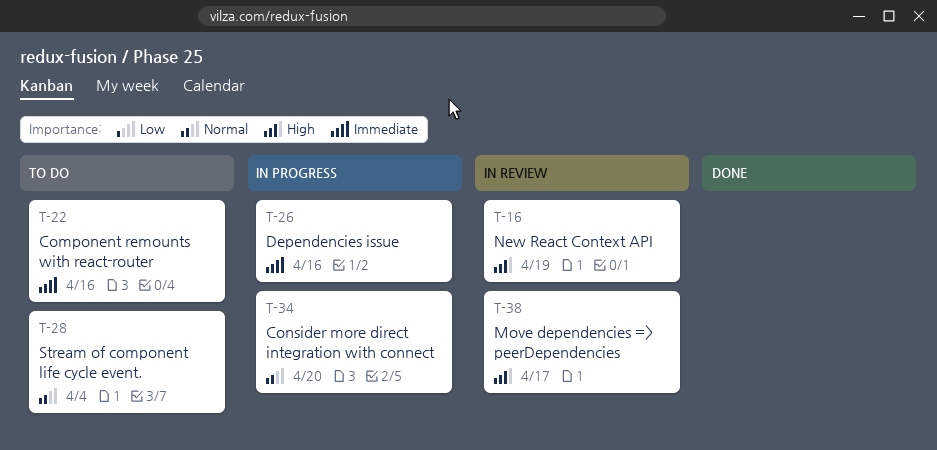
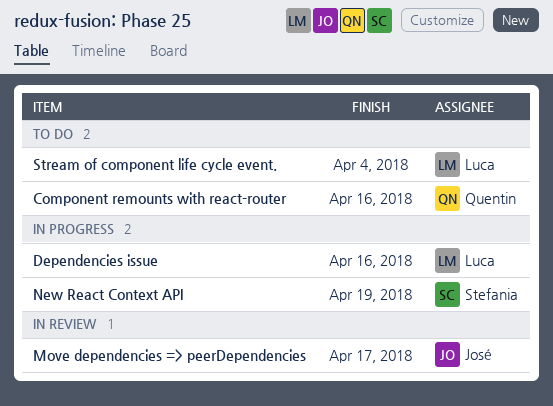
Consider more direct integration with connect: present -> none
New React Context API, status: In review -> In progress

